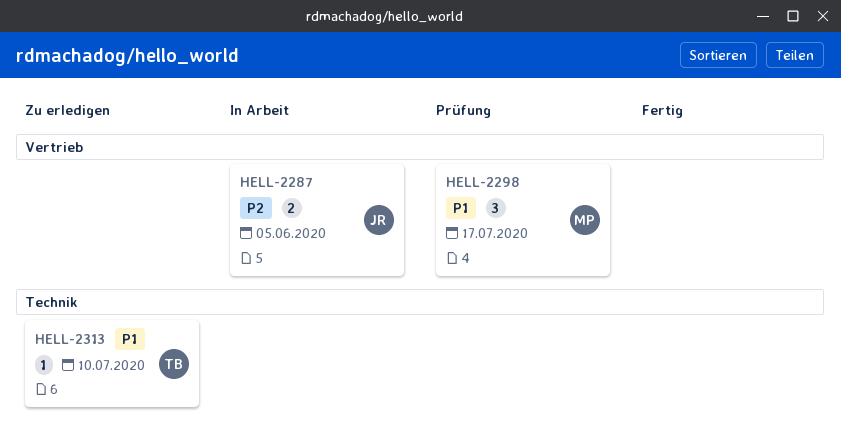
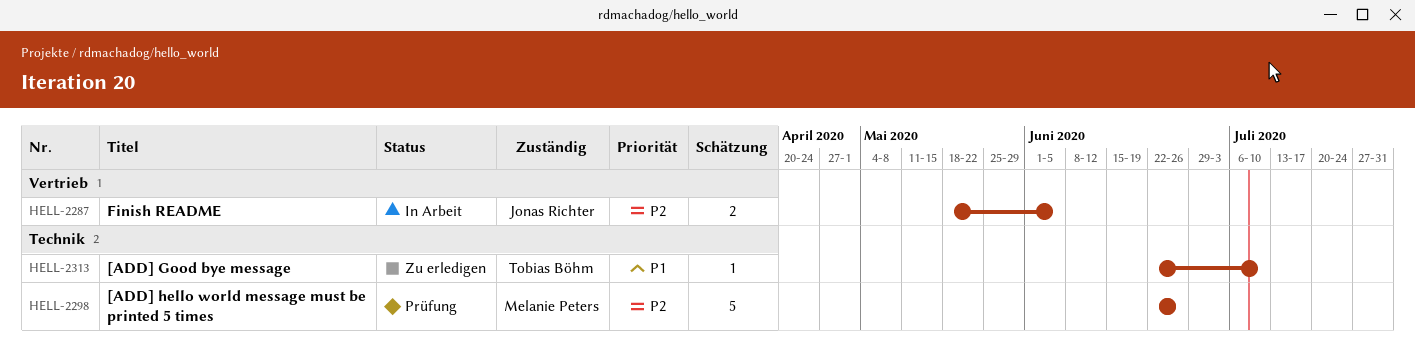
HELL-2298, priority: P1 -> P2
HELL-2298, label: Vertrieb -> Technik
HELL-2298, estimate: 3 -> 5
HELL-2298, due: Jul 17 -> Jun 26

